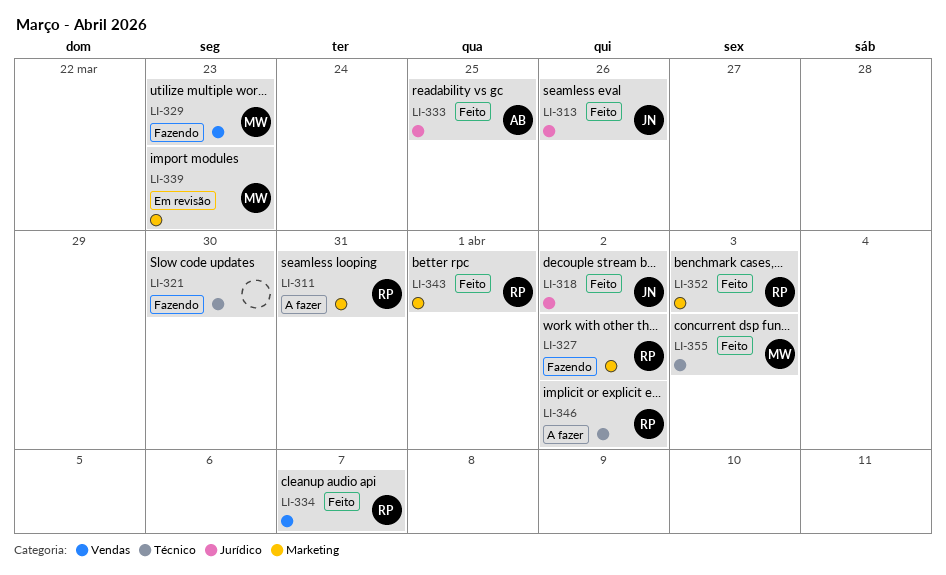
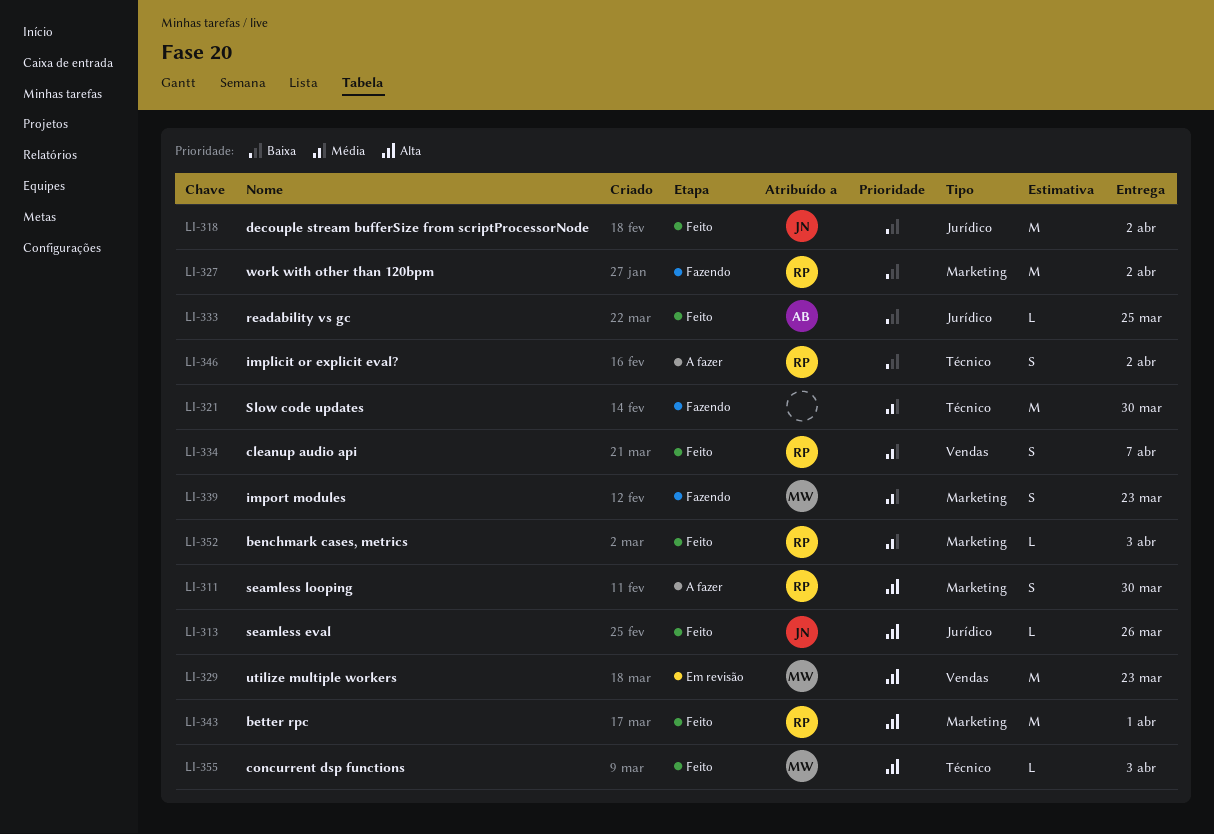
LI-311, due: Mar 31 -> Mar 30
LI-329, status: Fazendo -> Em revisão
LI-339, status: Em revisão -> Fazendo

